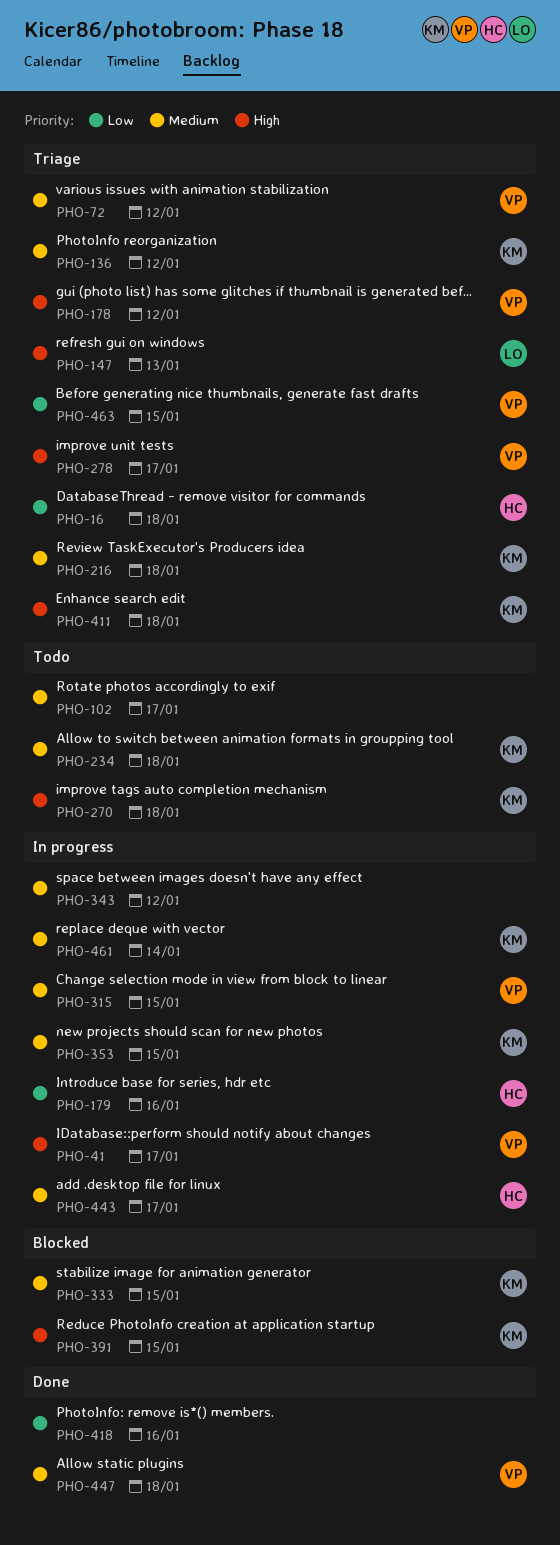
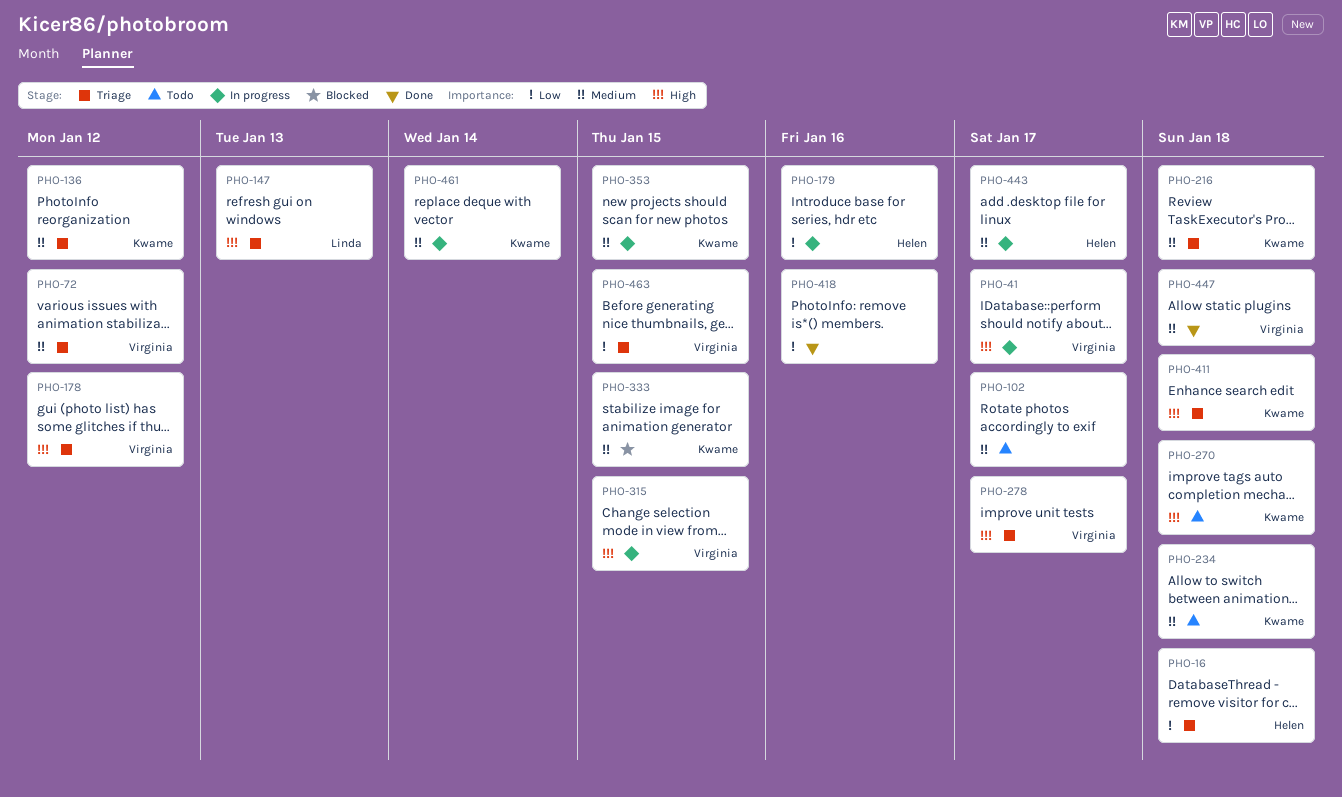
PHO-315, priority: Medium -> High
PHO-343: present -> none
PHO-391: present -> none

